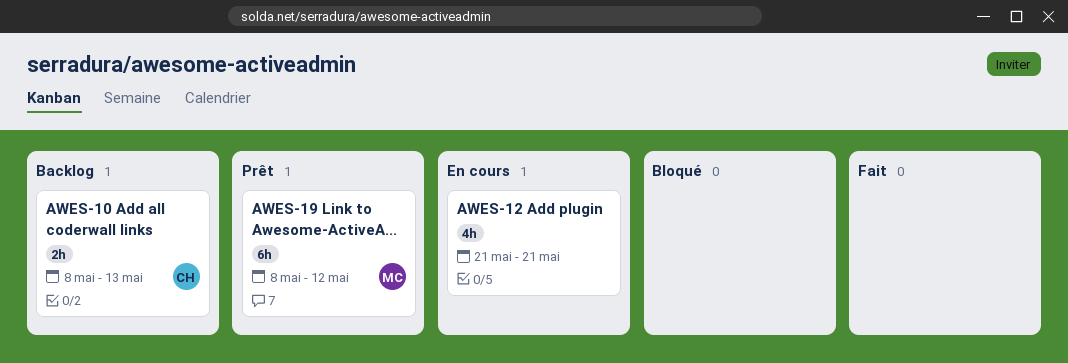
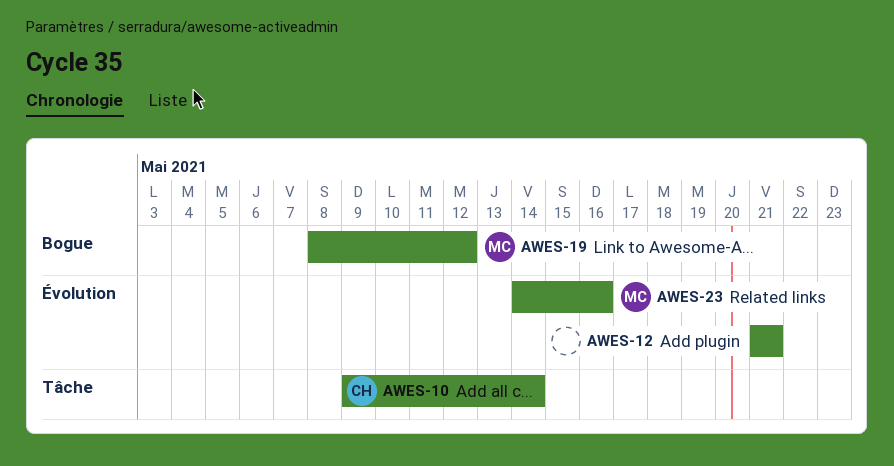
AWES-10, start: May 8 -> May 9
AWES-10, due: May 13 -> May 14
AWES-23: none -> present

